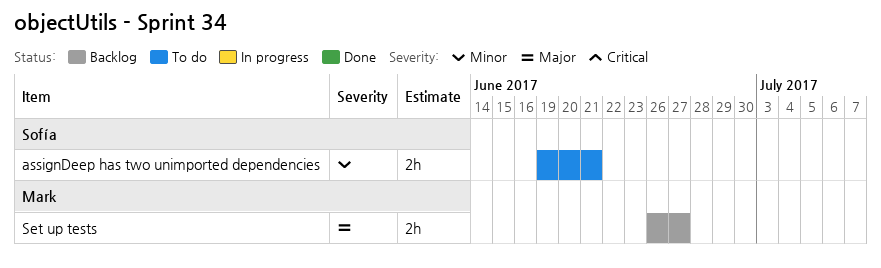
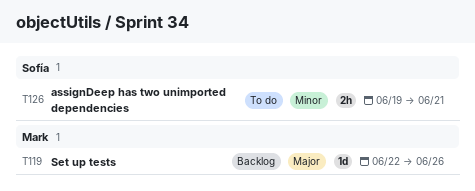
Set up tests, estimate: 2h -> 1d
Set up tests, start: Jun 26 -> Jun 22
Set up tests, due: Jun 27 -> Jun 26

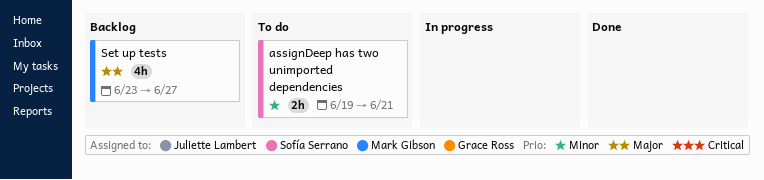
Set up tests, estimate: 1d -> 4h
Set up tests, start: Jun 22 -> Jun 23
Set up tests, due: Jun 26 -> Jun 27

